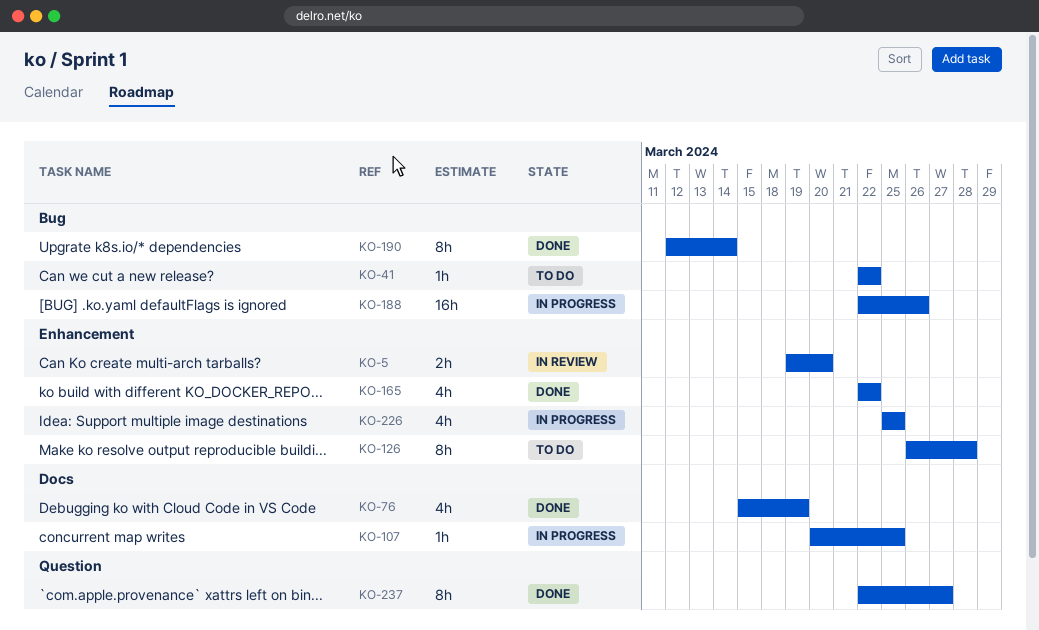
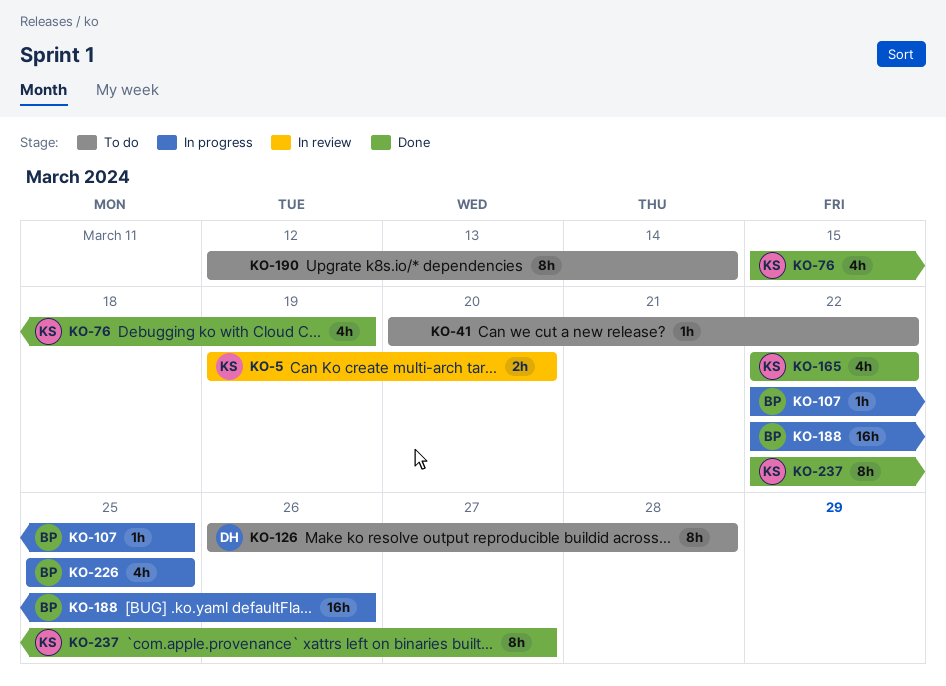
KO-41, start: Mar 22 -> Mar 20
KO-107, start: Mar 20 -> Mar 22
KO-190, status: Done -> To do

